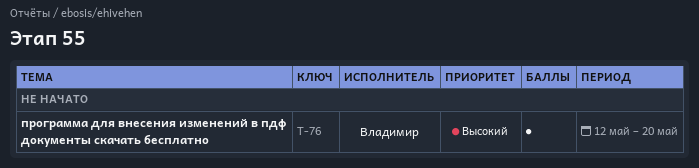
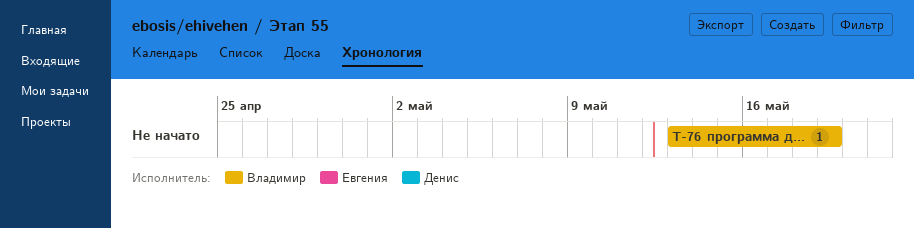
T-76, start: May 12 -> May 13
T-76, due: May 20 -> May 19

